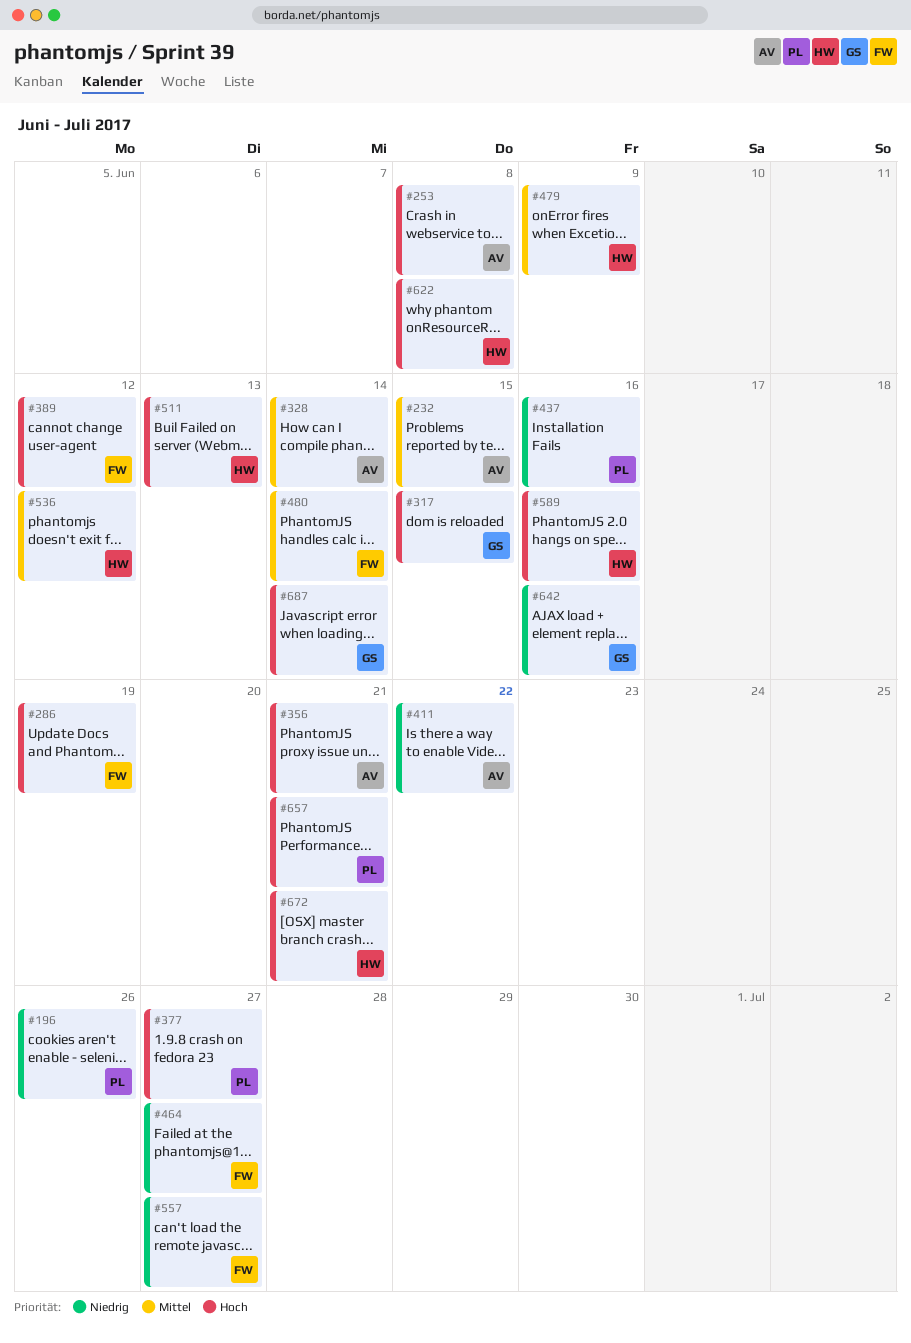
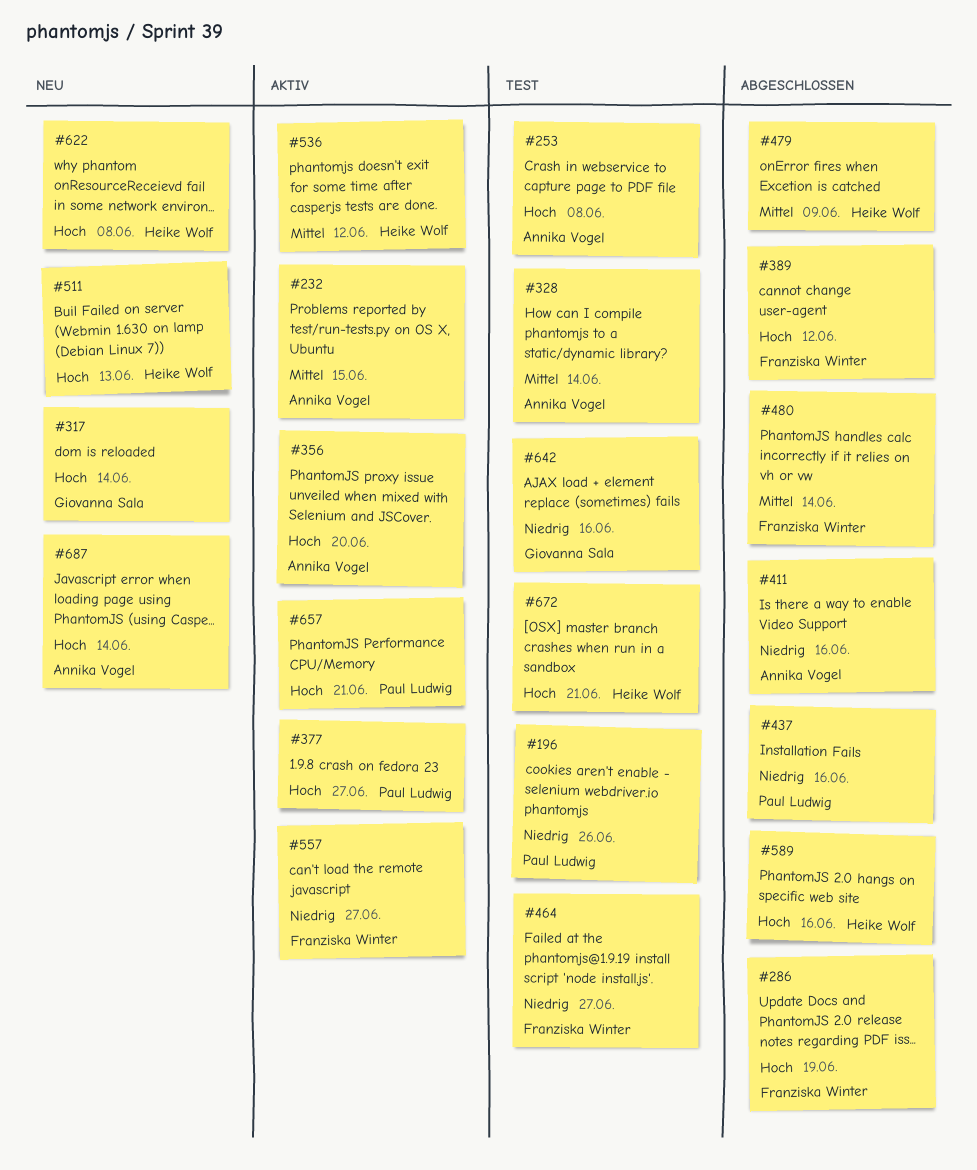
#317, due: Jun 15 -> Jun 14
#356, due: Jun 21 -> Jun 20
#411, due: Jun 22 -> Jun 16
#687, owner: Giovanna Sala -> Annika Vogel

